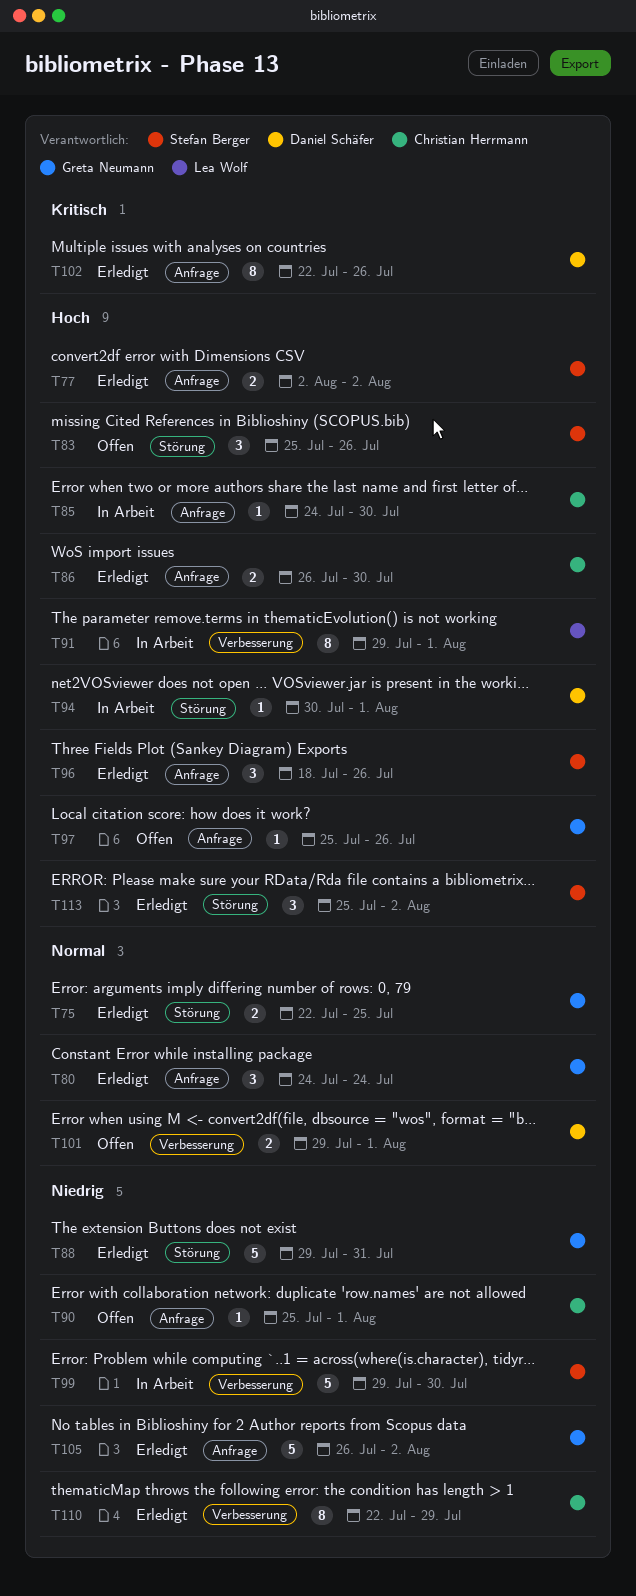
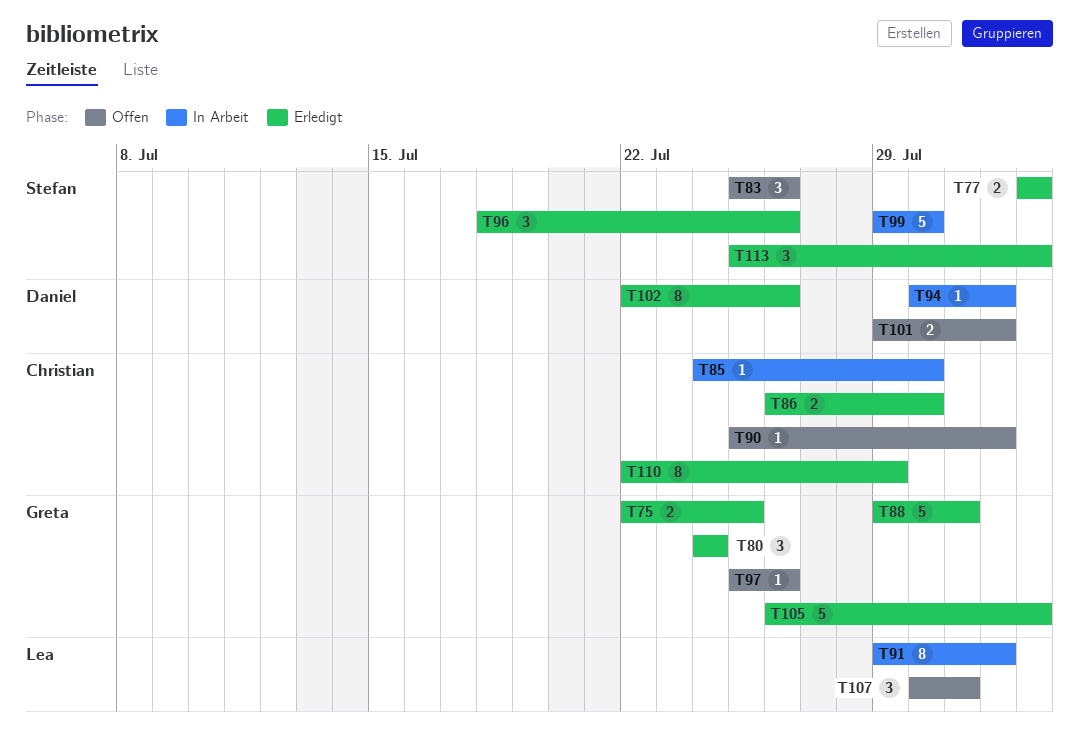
T107: none -> present

